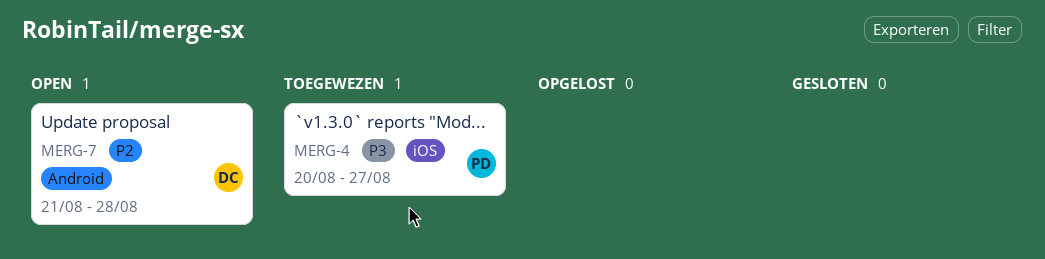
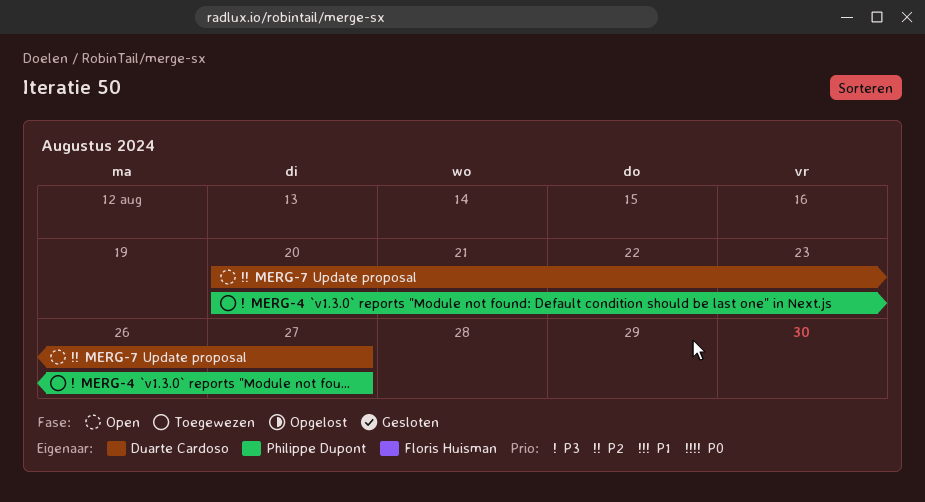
MERG-7, start: Aug 21 -> Aug 20
MERG-7, due: Aug 28 -> Aug 27

